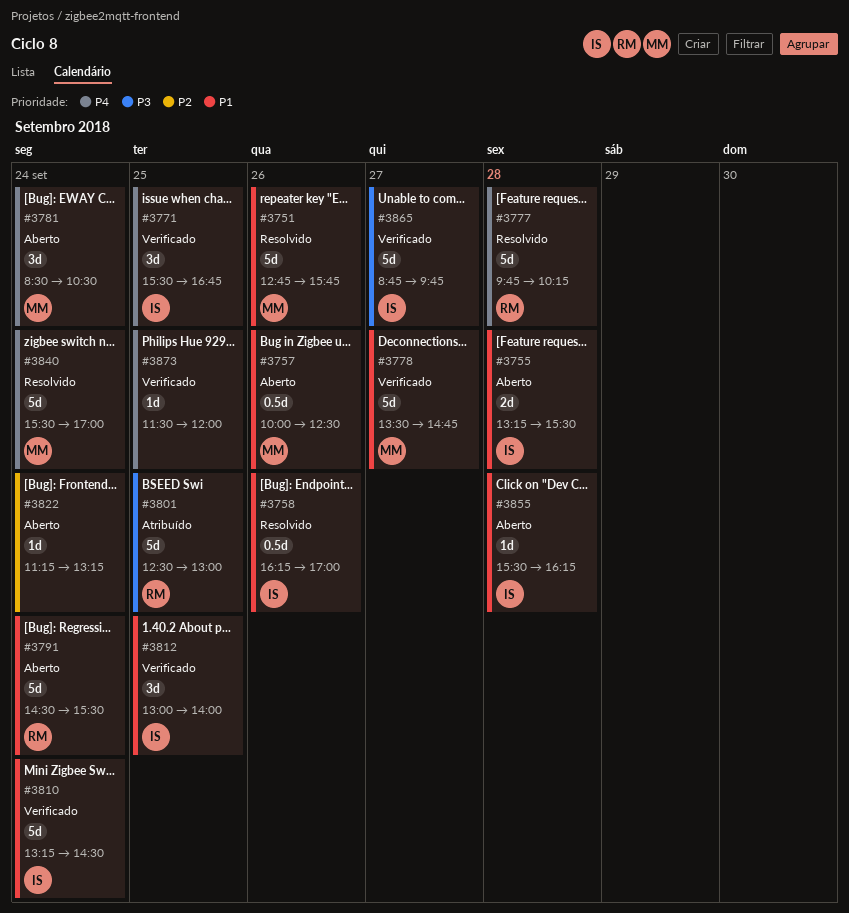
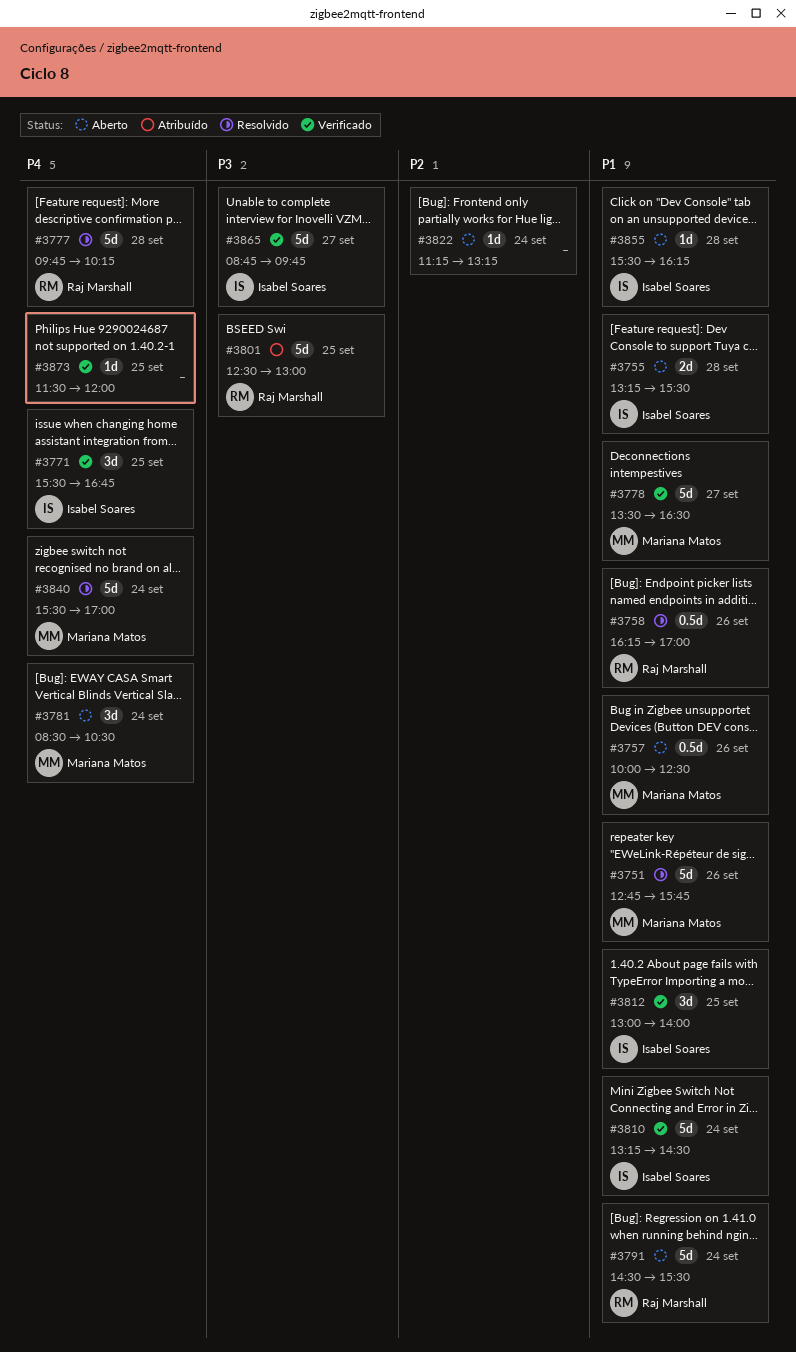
#3758, owner: Isabel Soares -> Raj Marshall
#3778, ends: 14:45 -> 16:30

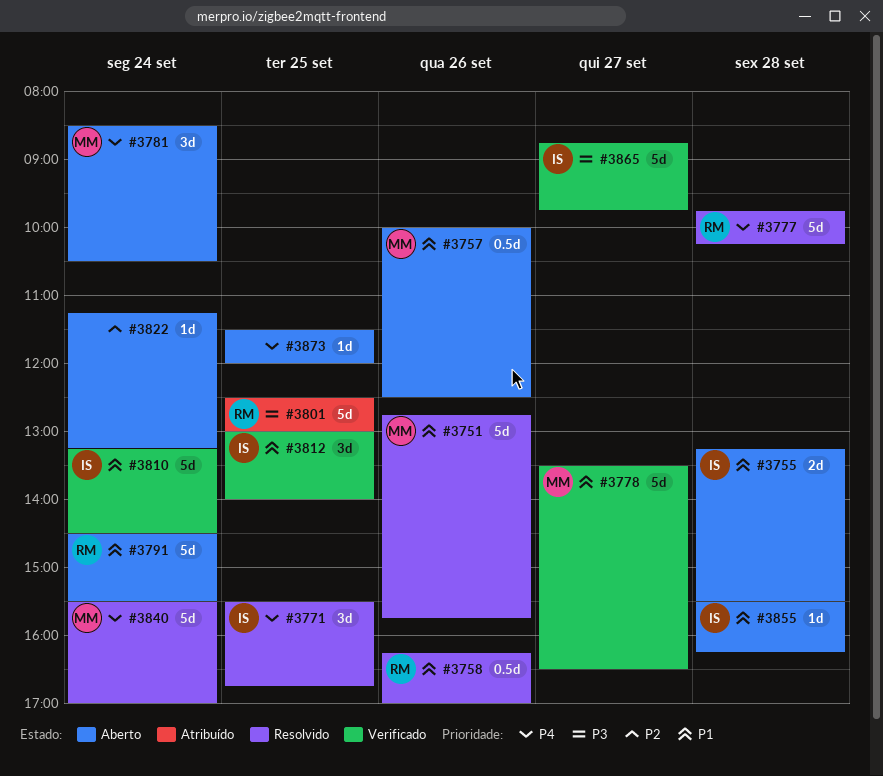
#3771, status: Verificado -> Resolvido
#3873, status: Verificado -> Aberto

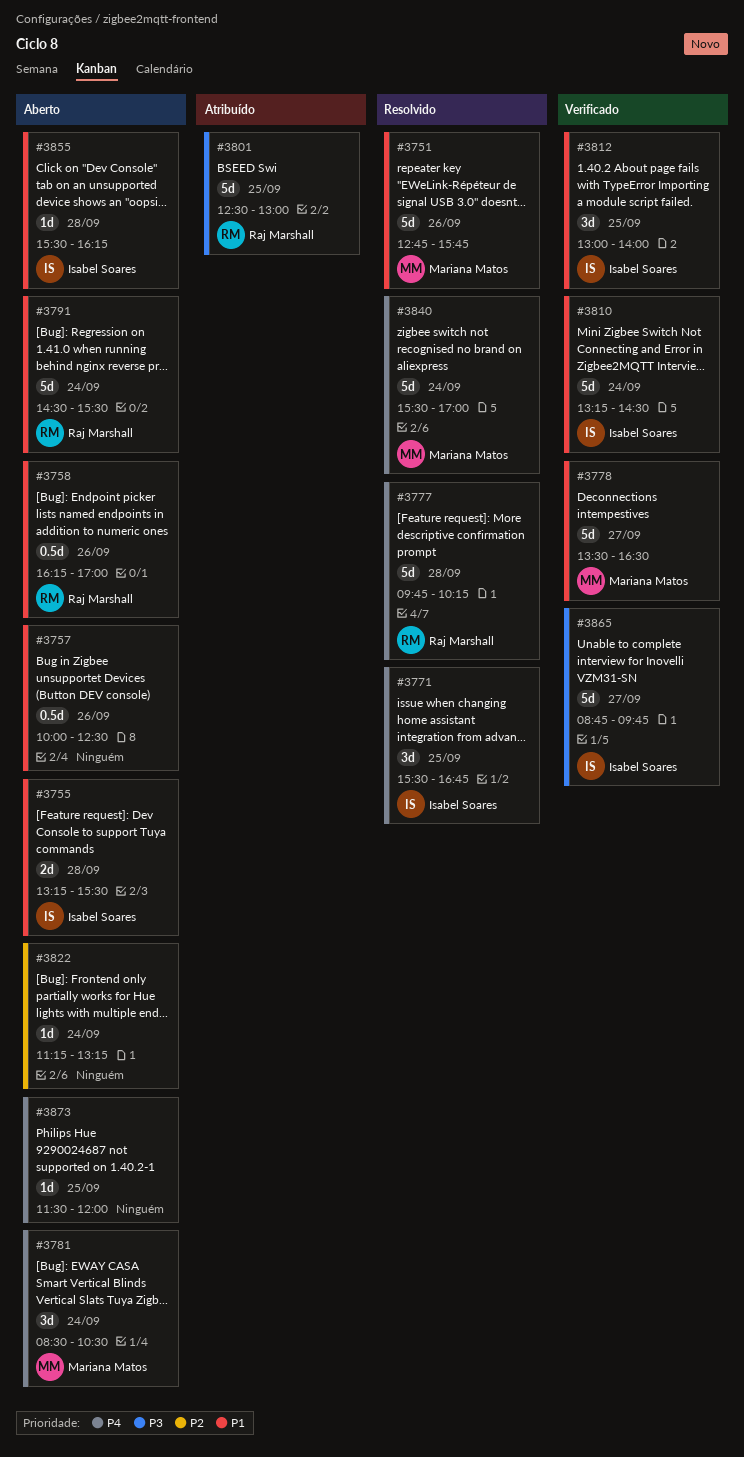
#3757, owner: Mariana Matos -> none
#3758, status: Resolvido -> Aberto

